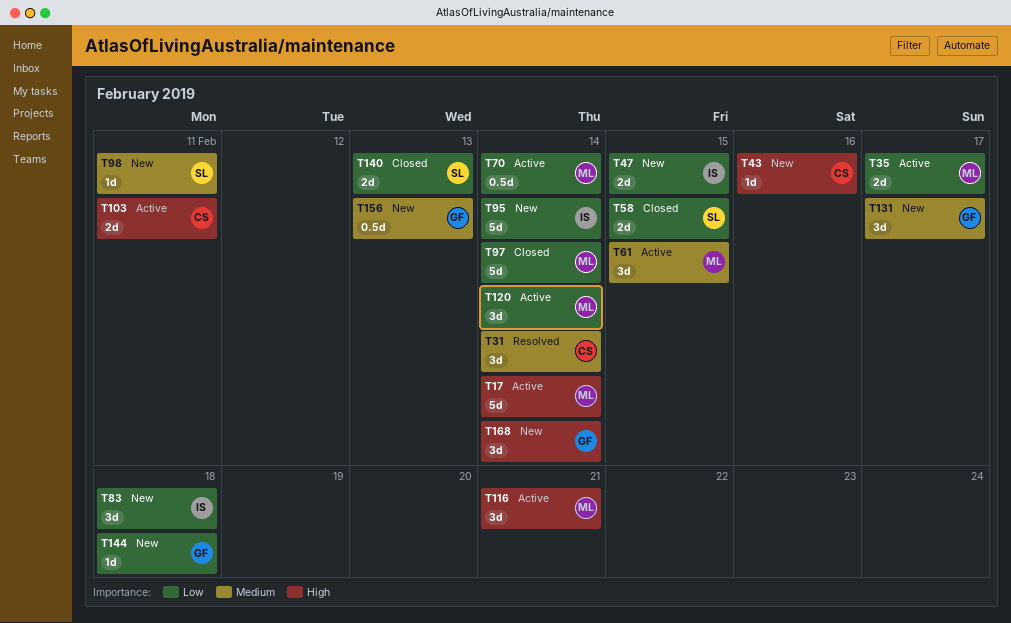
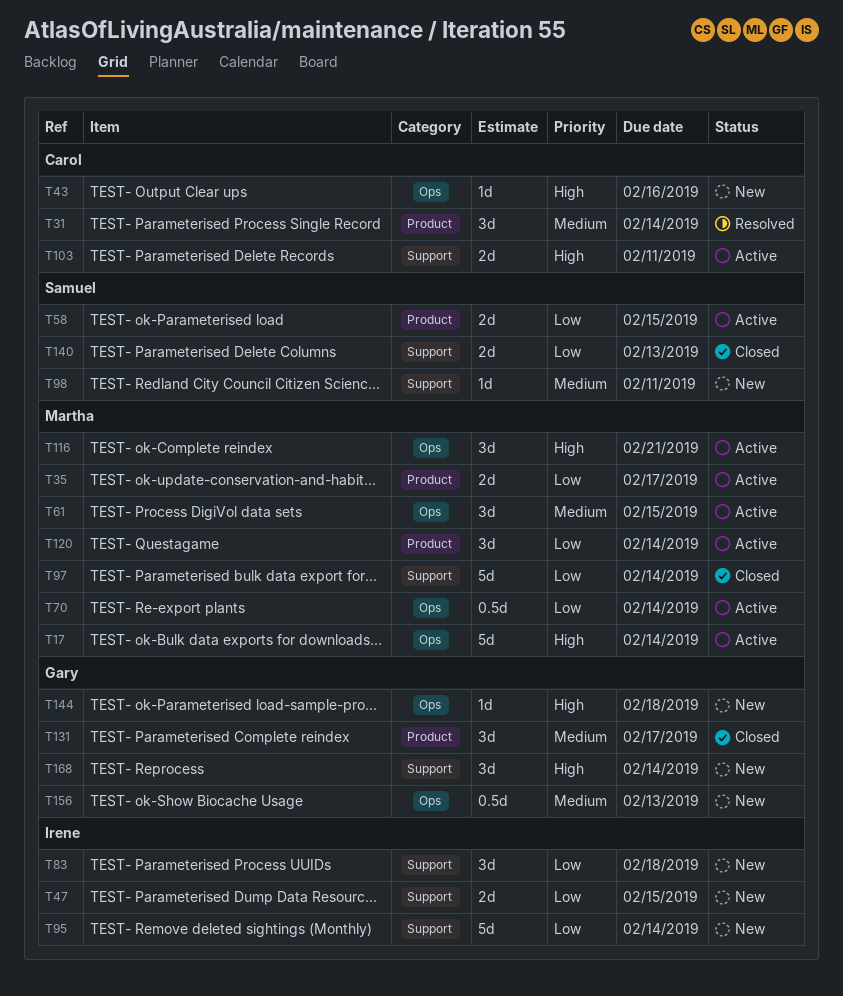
T58, status: Closed -> Active
T131, status: New -> Closed
T144, priority: Low -> High

